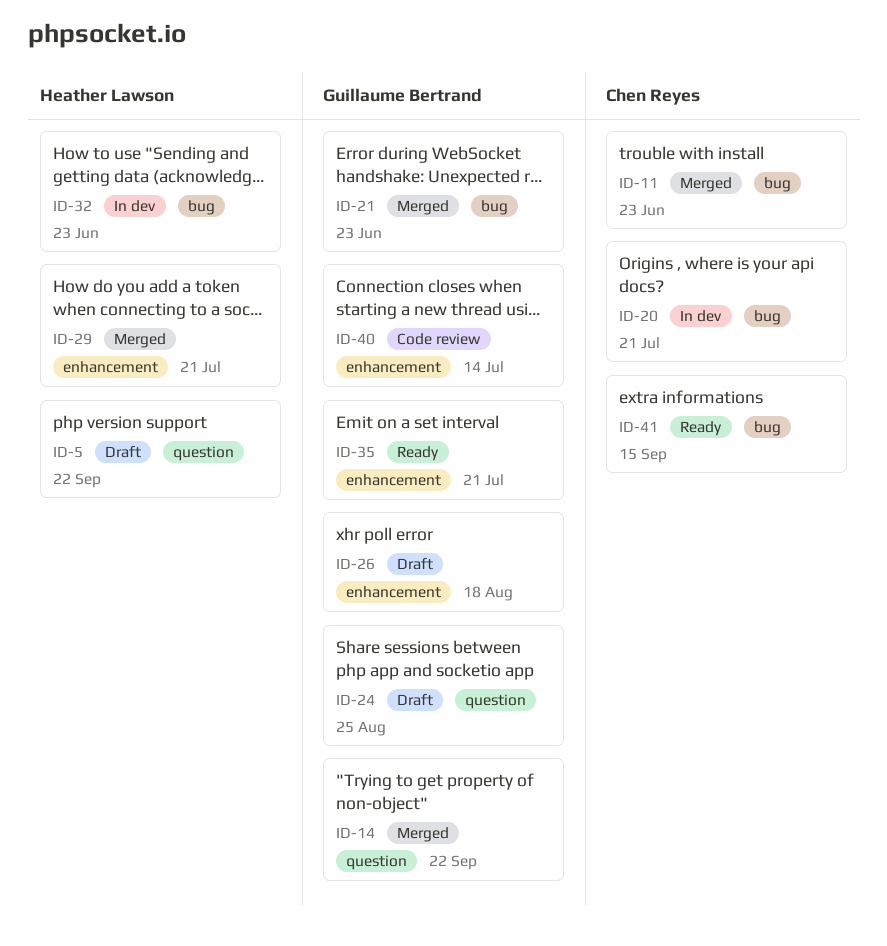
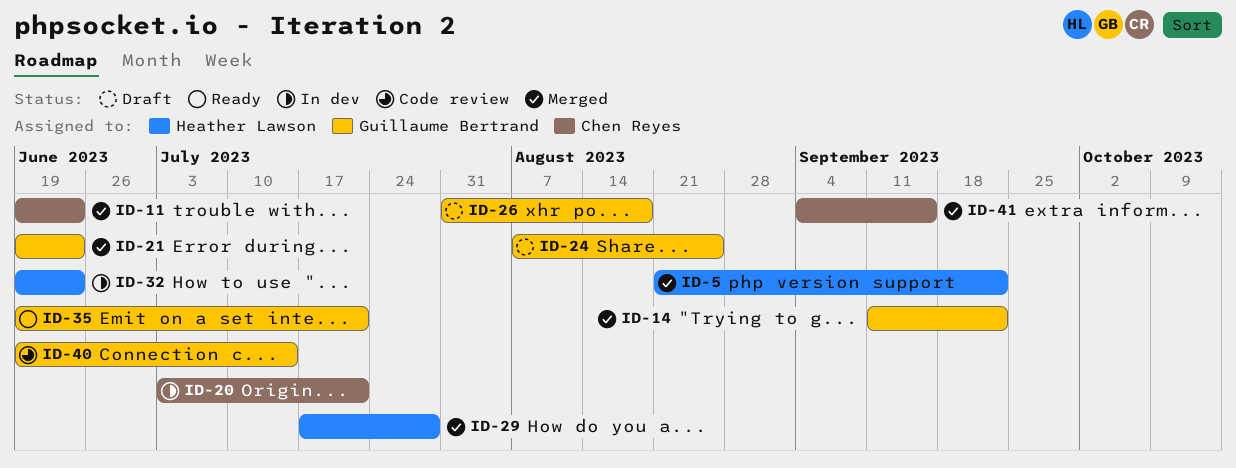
ID-5, status: Draft -> Merged
ID-29, due: Jul 21 -> Jul 28
ID-41, status: Ready -> Merged

